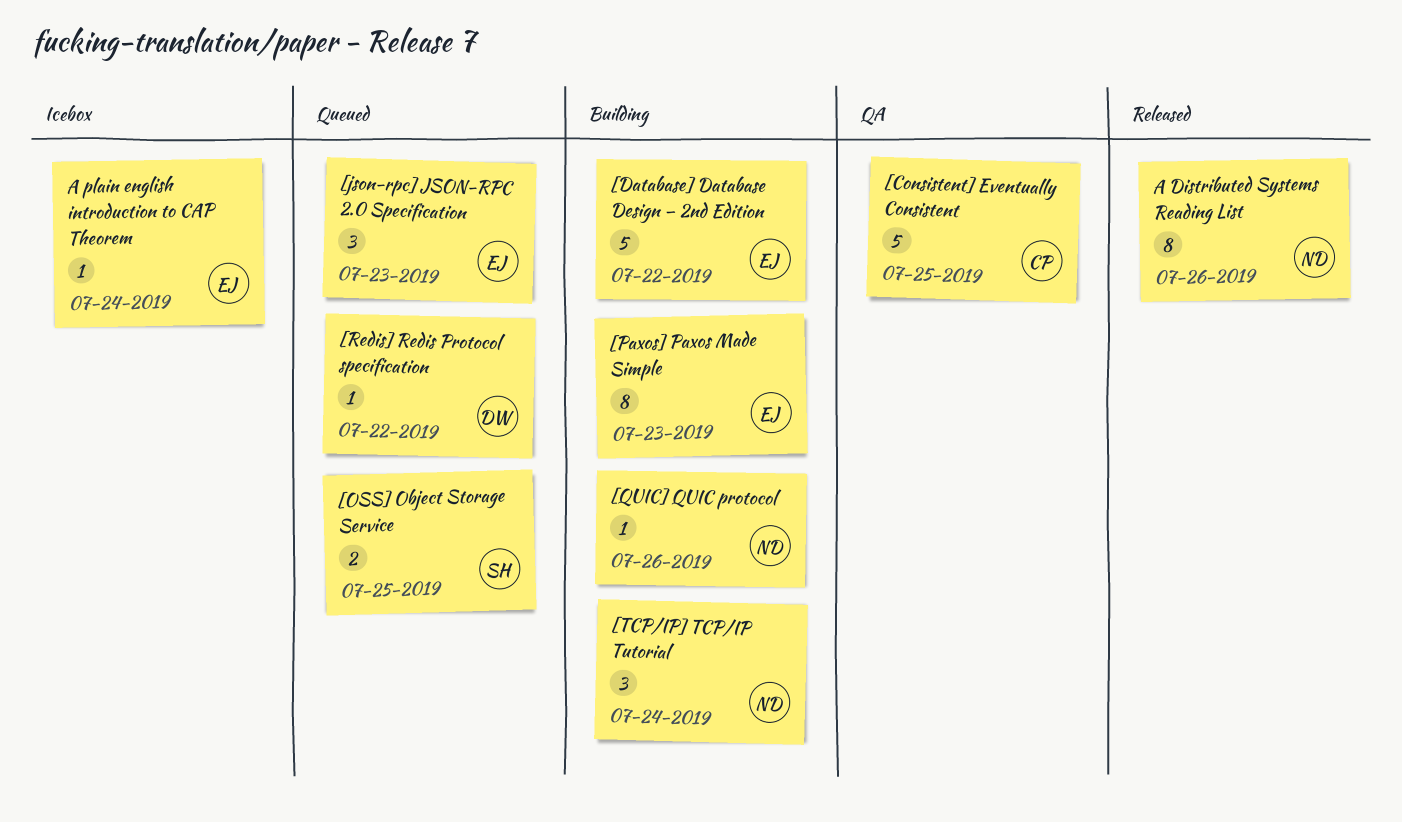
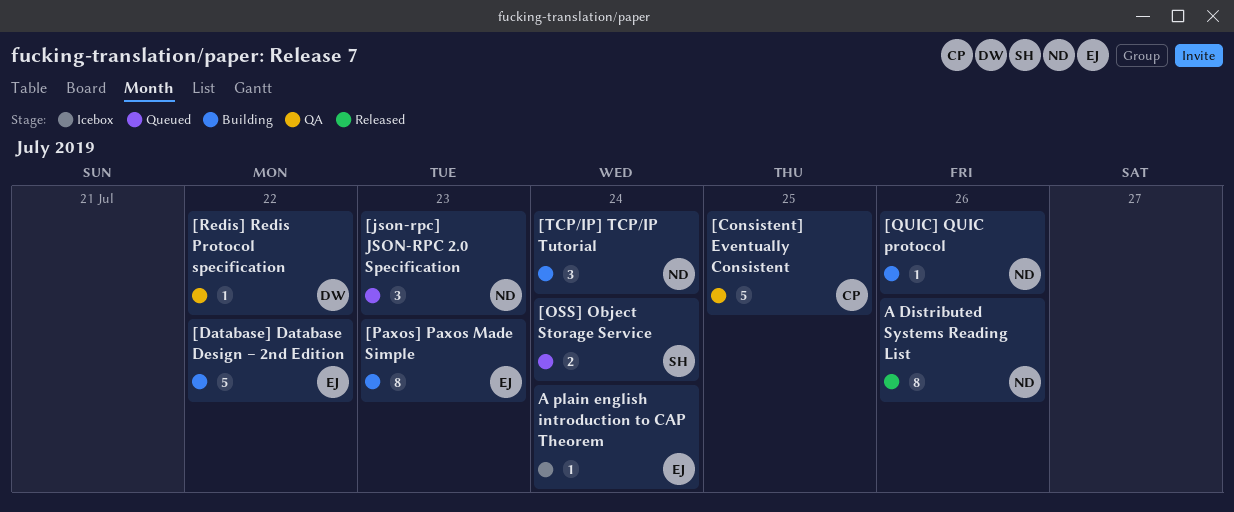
[json-rpc] JSON-RPC 2.0 Specification, owner: EJ -> ND
[OSS] Object Storage Service, due: Jul 25 -> Jul 24
[Redis] Redis Protocol specification, status: Queued -> QA

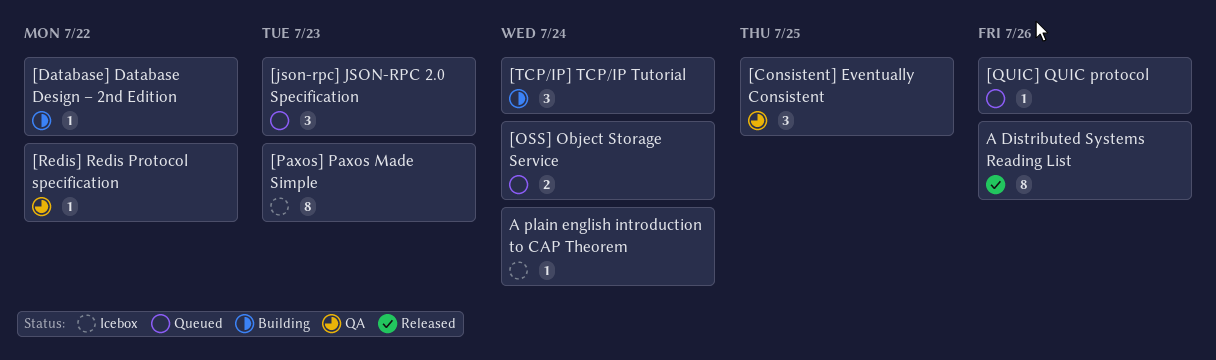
[Consistent] Eventually Consistent, estimate: 5 -> 3
[Database] Database Design – 2nd Edition, estimate: 5 -> 1
[Paxos] Paxos Made Simple, status: Building -> Icebox
[QUIC] QUIC protocol, status: Building -> Queued

